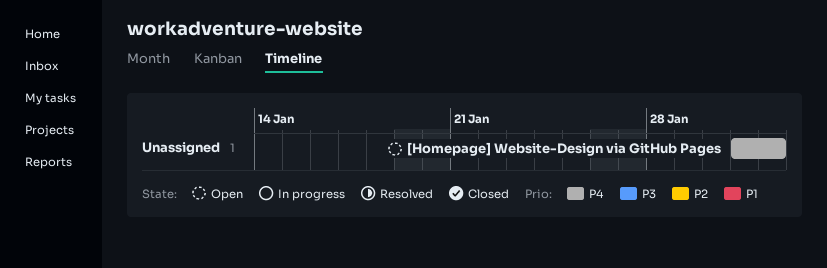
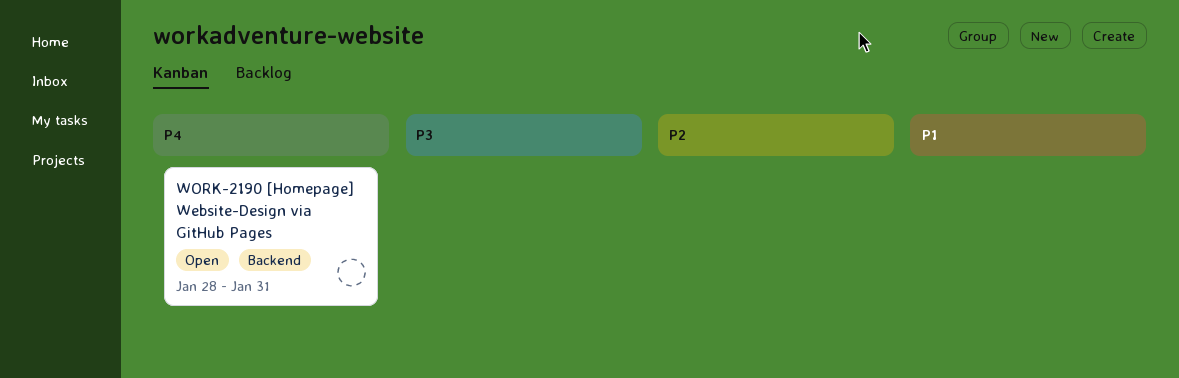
[Homepage] Website-Design via GitHub Pages, start: Jan 31 -> Jan 28
[Homepage] Website-Design via GitHub Pages, due: Feb 1 -> Jan 31

